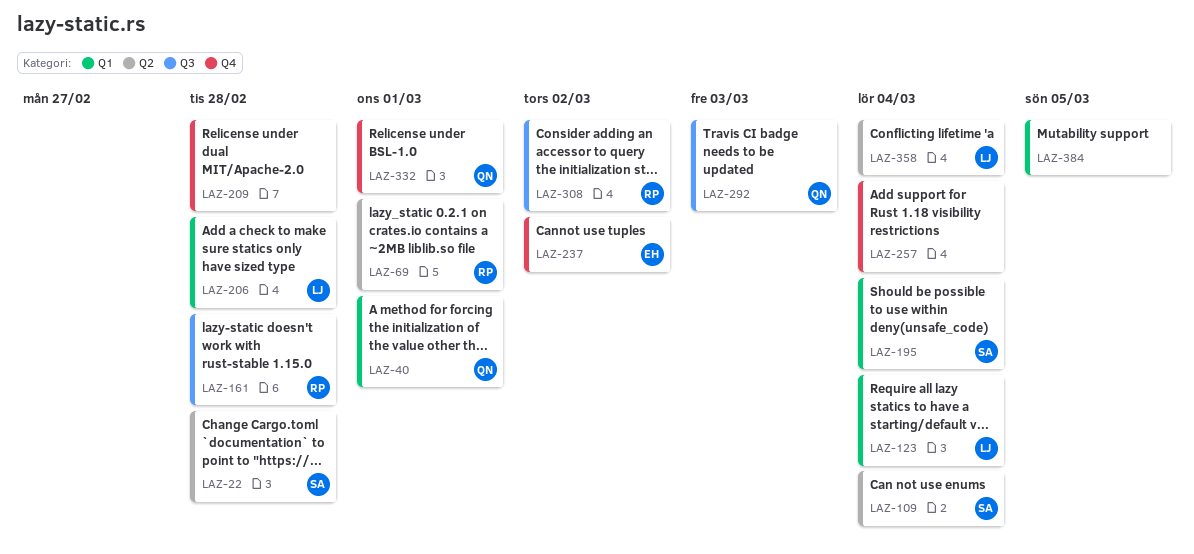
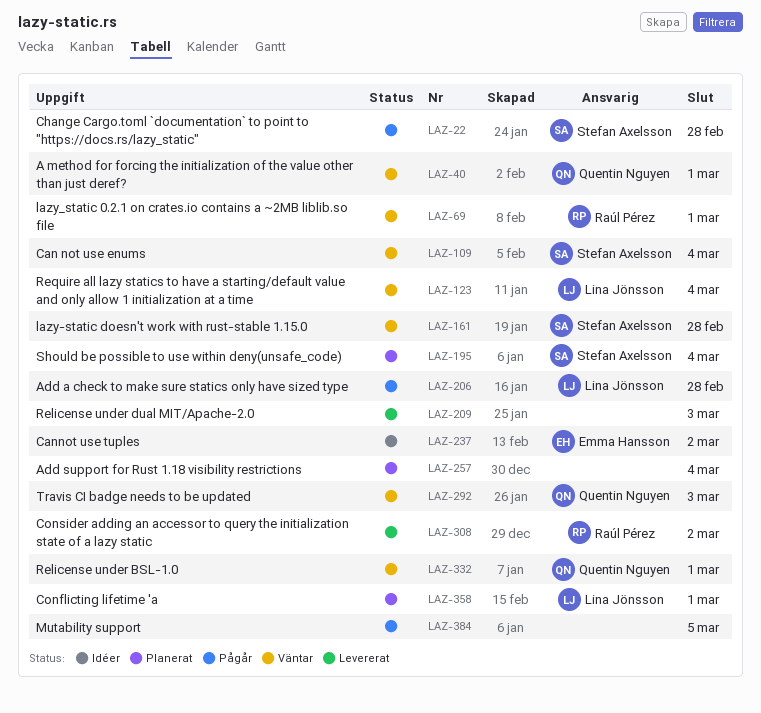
LAZ-161, owner: Raúl Pérez -> Stefan Axelsson
LAZ-209, due: Feb 28 -> Mar 3
LAZ-358, due: Mar 4 -> Mar 1

